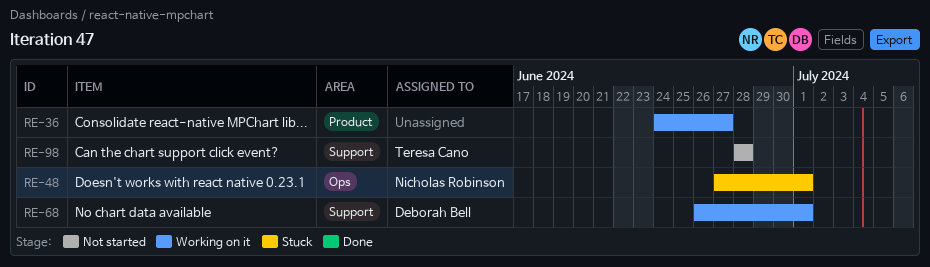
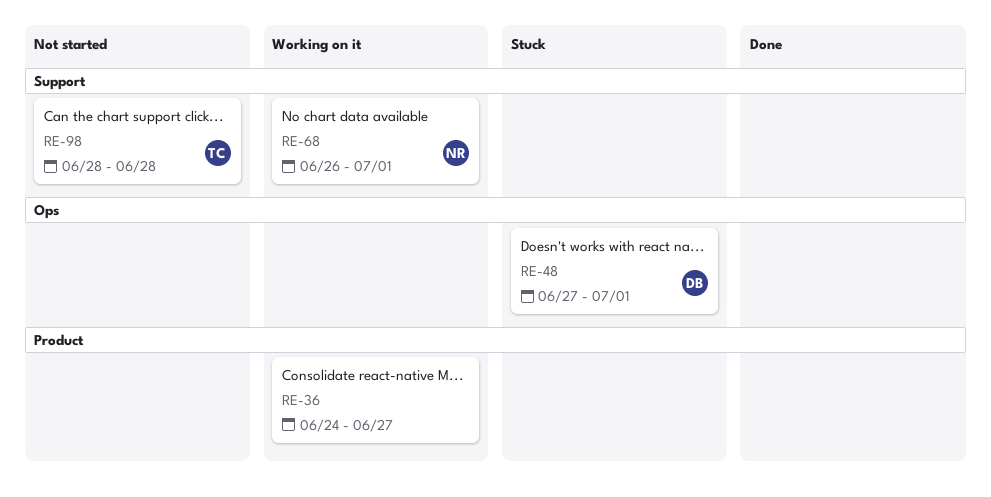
RE-48, owner: Nicholas Robinson -> Deborah Bell
RE-68, owner: Deborah Bell -> Nicholas Robinson

